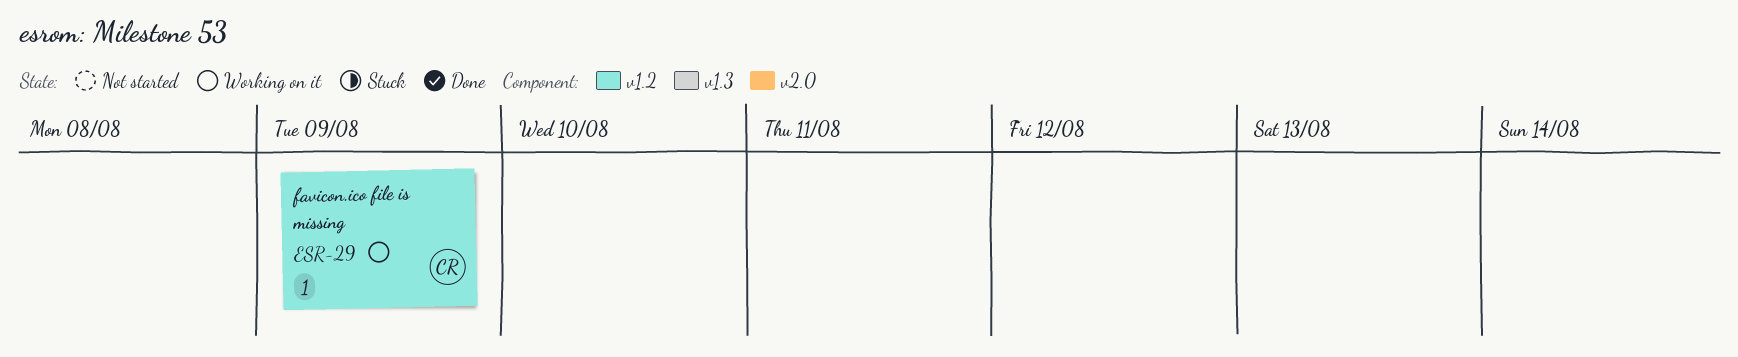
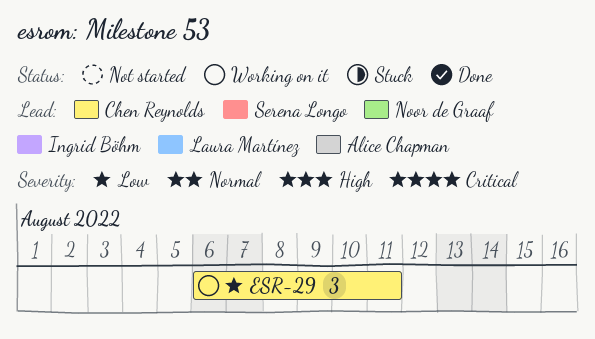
ESR-29, estimate: 1 -> 3
ESR-29, due: Aug 9 -> Aug 11

